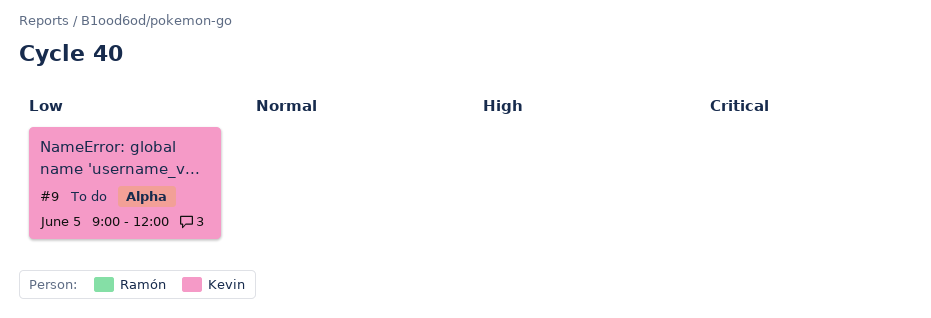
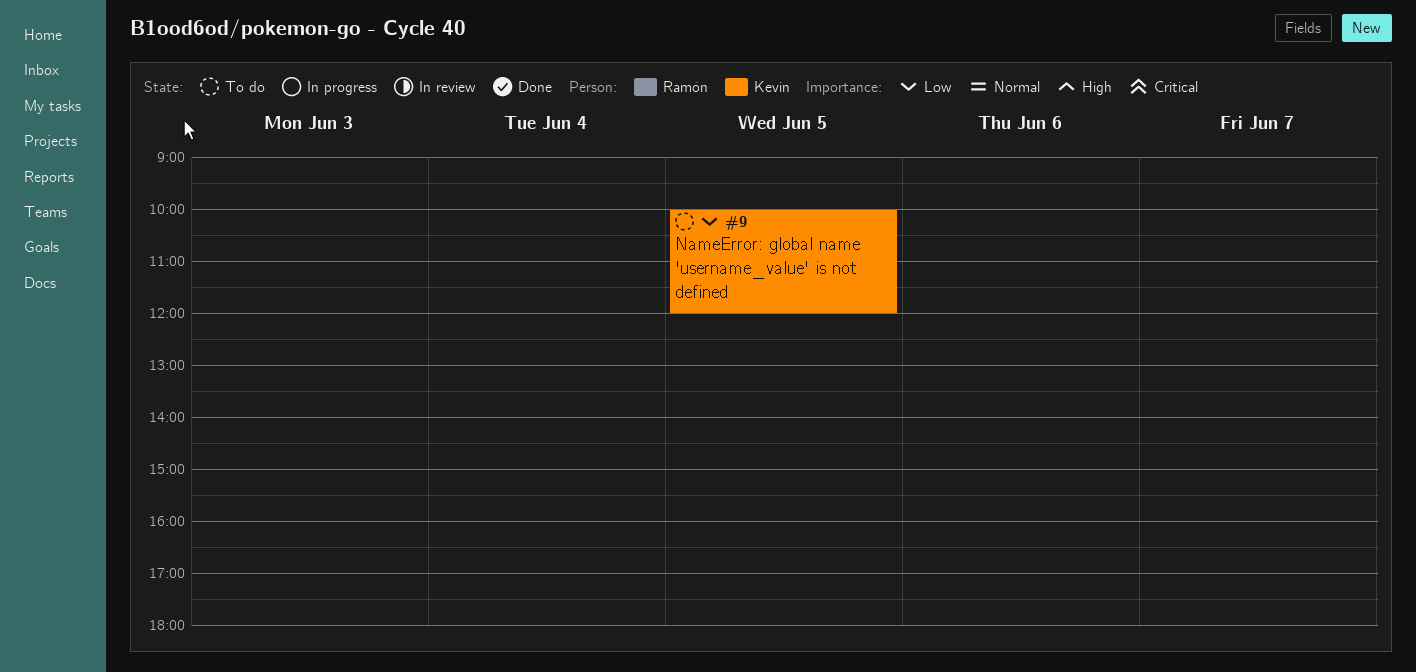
#9, begins: 09:00 -> 10:00

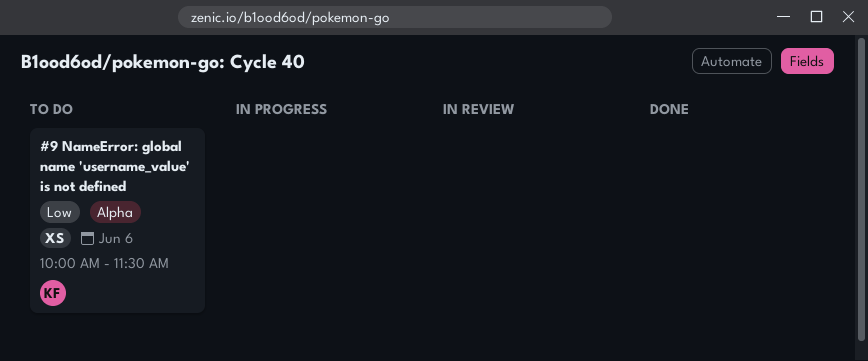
#9, day: Jun 5 -> Jun 6
#9, ends: 12:00 -> 11:30

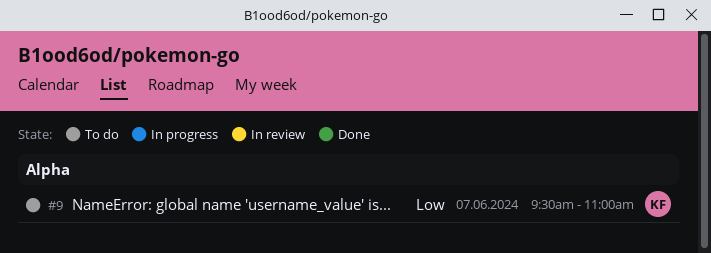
#9, day: Jun 6 -> Jun 7
#9, begins: 10:00 -> 09:30
#9, ends: 11:30 -> 11:00

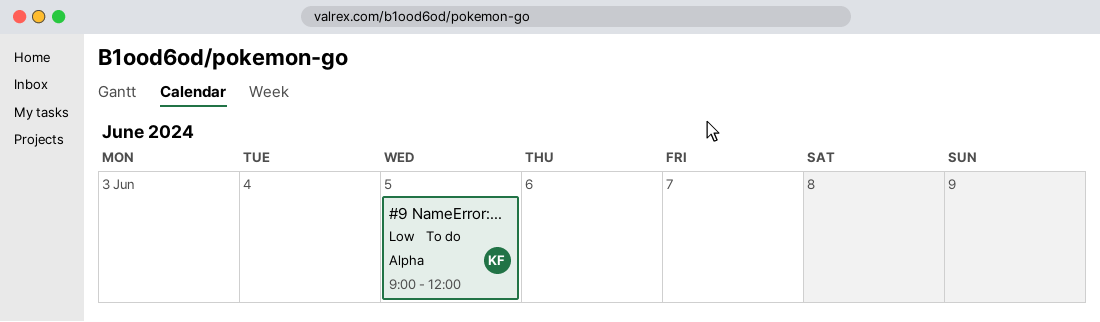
#9, day: Jun 7 -> Jun 5
#9, begins: 09:30 -> 09:00
#9, ends: 11:00 -> 12:00

